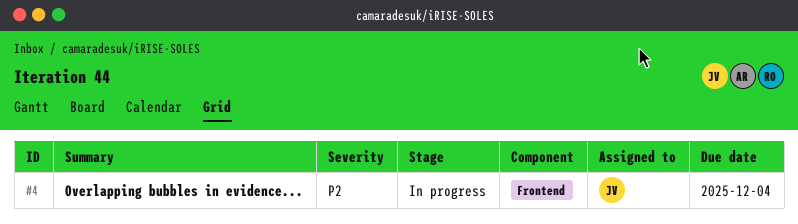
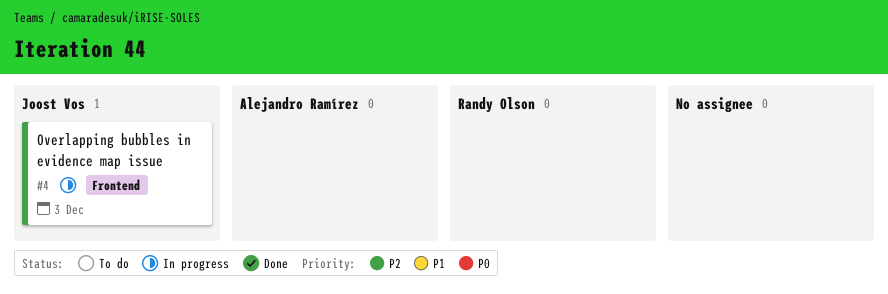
#4, due: Dec 4 -> Dec 3

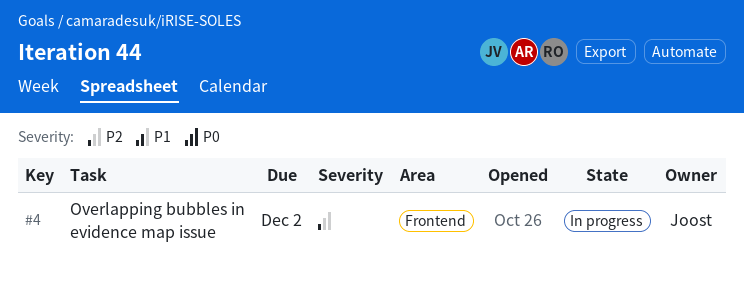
#4, due: Dec 3 -> Dec 2

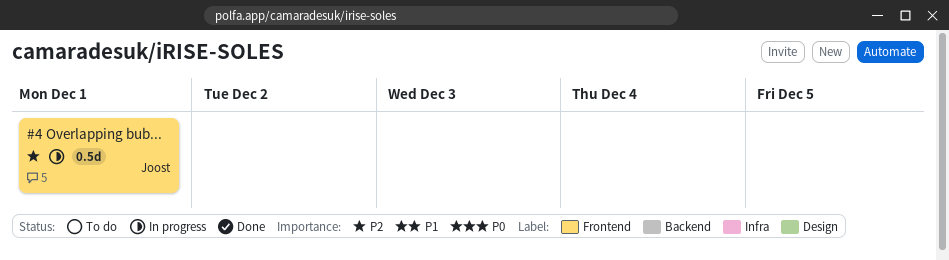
#4, due: Dec 2 -> Dec 1

